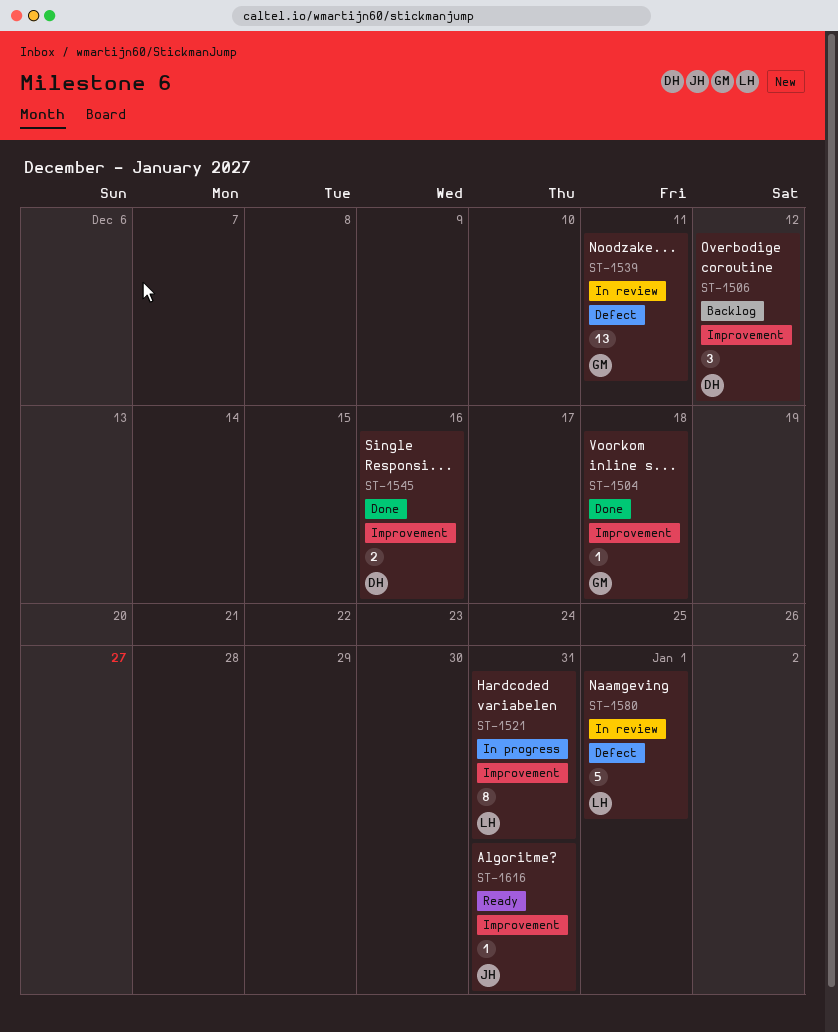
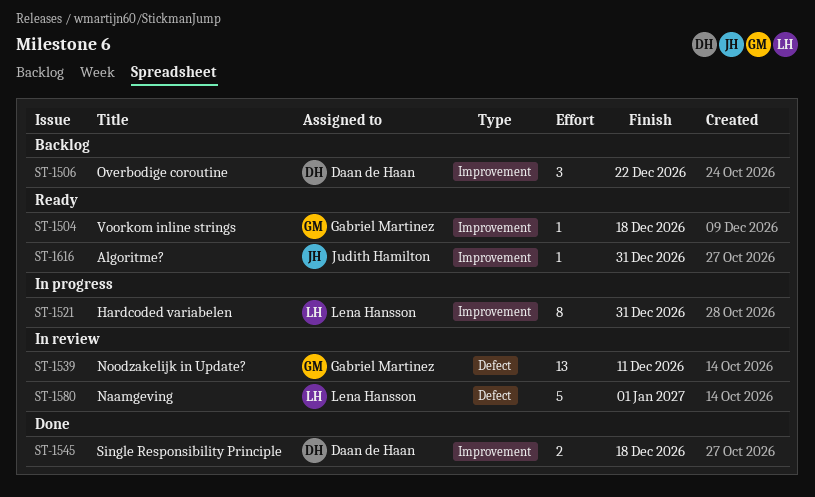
ST-1504, status: Done -> Ready
ST-1506, due: Dec 12 -> Dec 22
ST-1545, due: Dec 16 -> Dec 18

